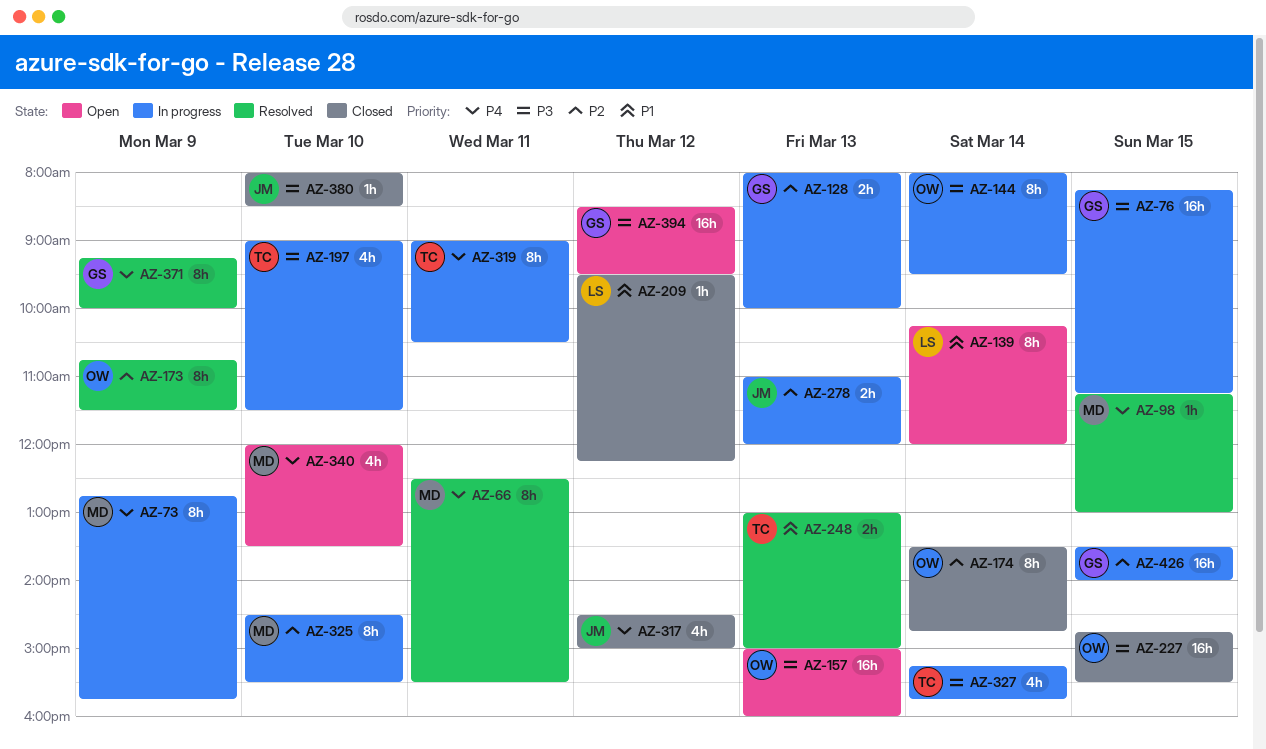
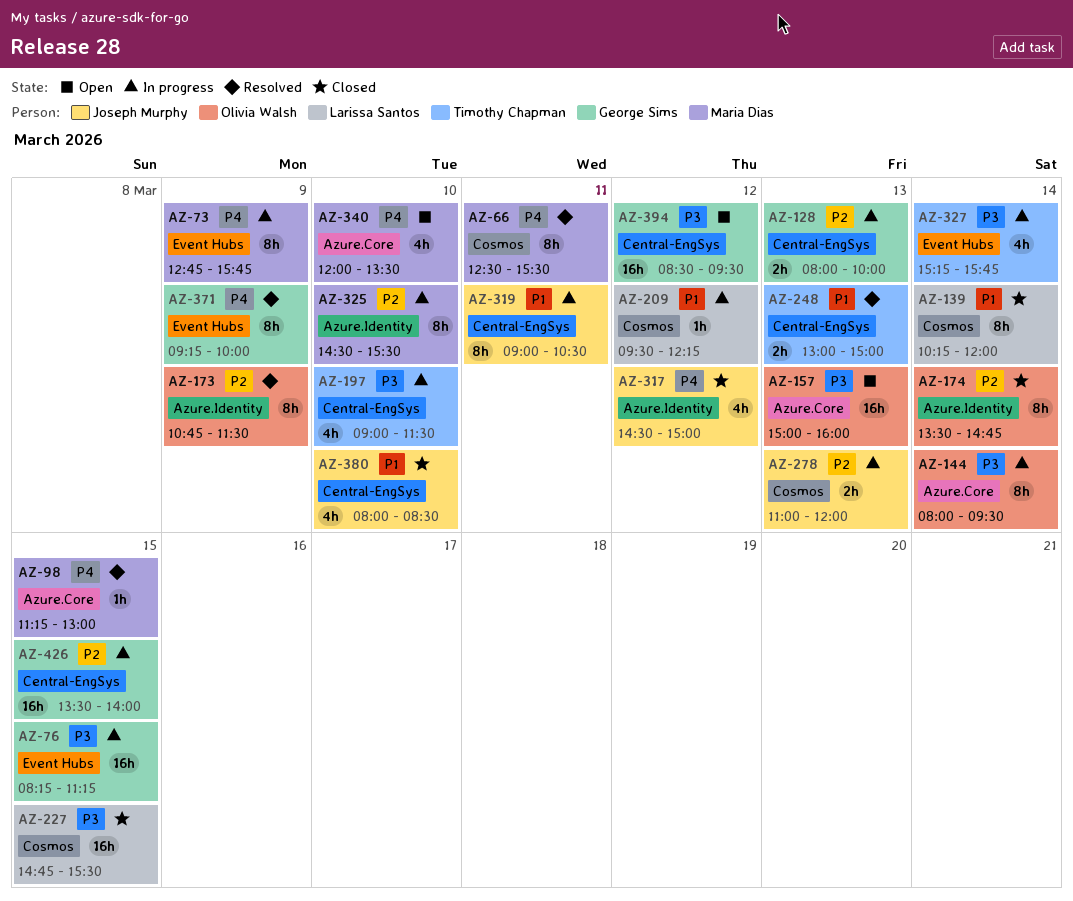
AZ-139, status: Open -> Closed
AZ-209, status: Closed -> In progress
AZ-227, owner: Olivia Walsh -> Larissa Santos
AZ-319, owner: Timothy Chapman -> Joseph Murphy
AZ-319, priority: P4 -> P1
AZ-380, priority: P3 -> P1
AZ-380, estimate: 1h -> 4h

